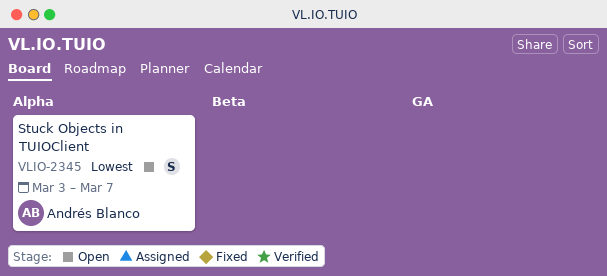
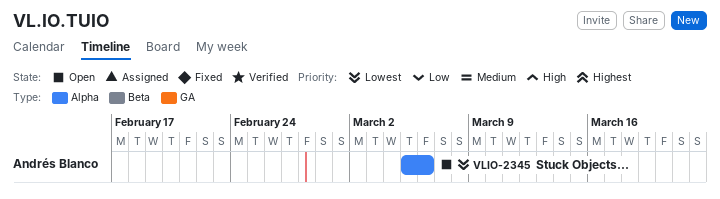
VLIO-2345, start: Mar 3 -> Mar 5
VLIO-2345, due: Mar 7 -> Mar 6

